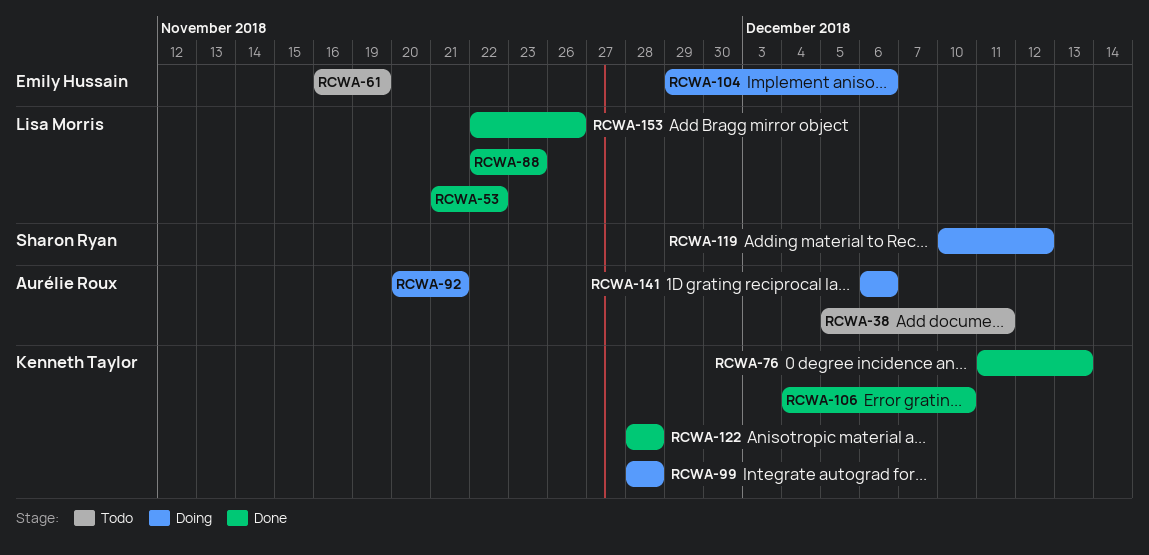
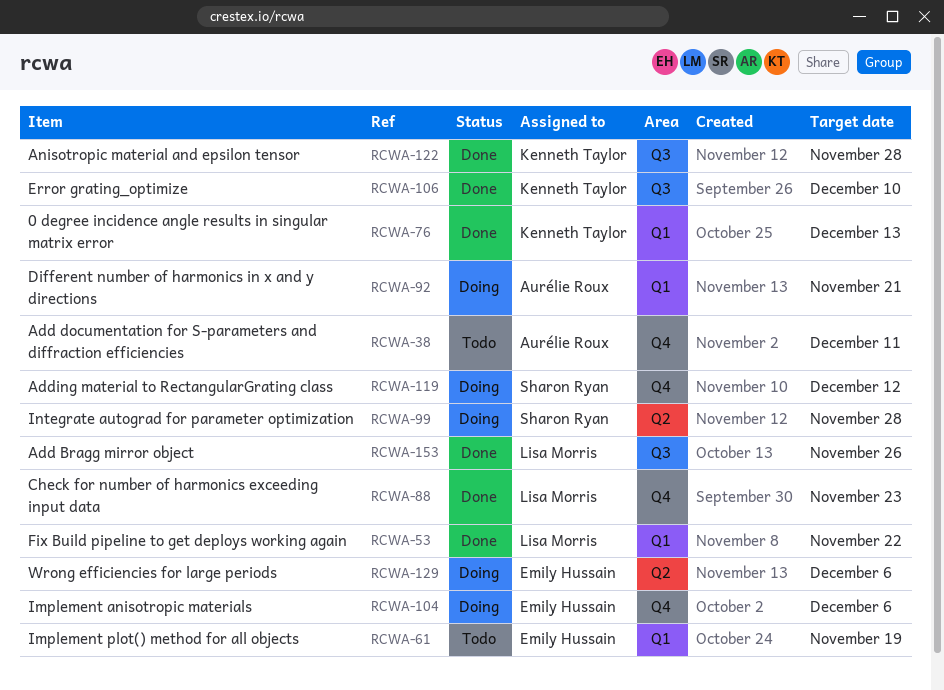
RCWA-99, owner: Kenneth Taylor -> Sharon Ryan
RCWA-129: none -> present
RCWA-141: present -> none

